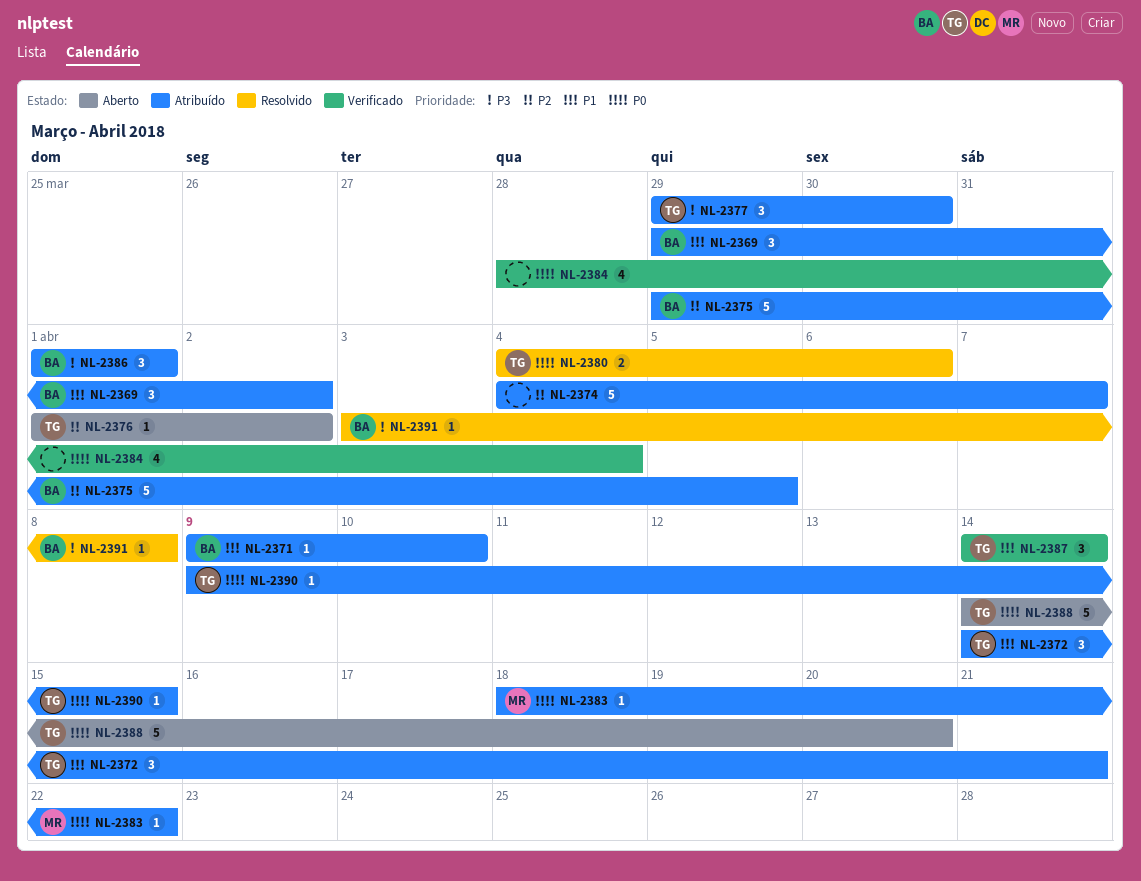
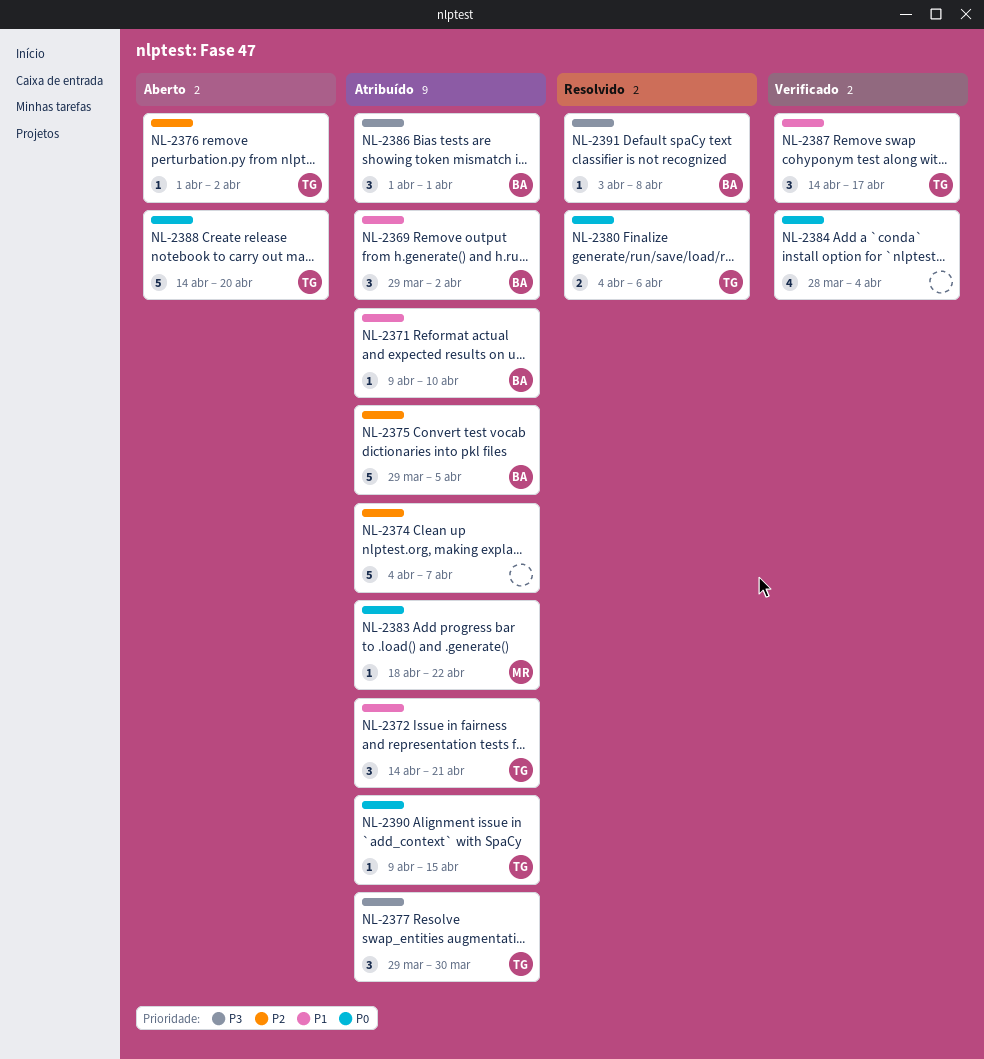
NL-2387, due: Apr 14 -> Apr 17

